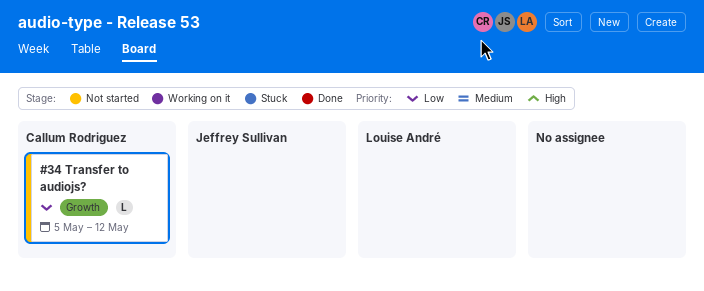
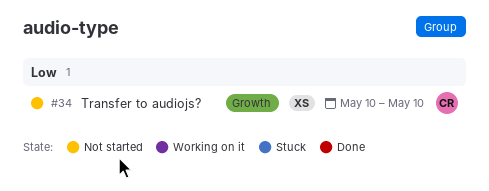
#34, estimate: L -> XS
#34, start: May 5 -> May 10
#34, due: May 12 -> May 10

